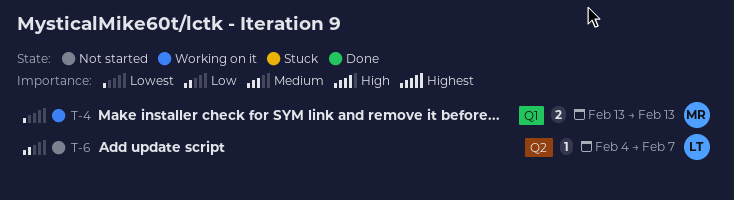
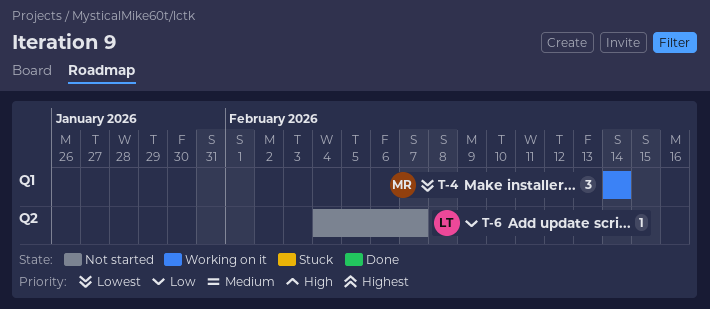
T-4, estimate: 2 -> 3
T-4, start: Feb 13 -> Feb 14
T-4, due: Feb 13 -> Feb 14

